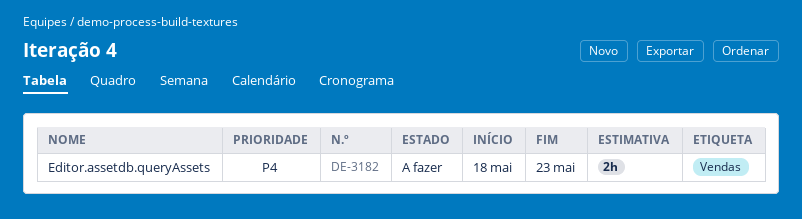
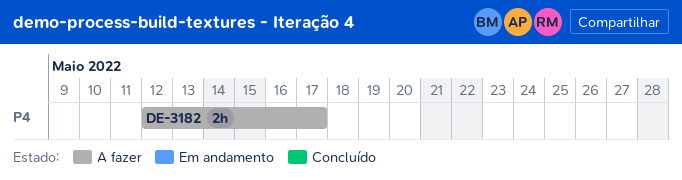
DE-3182, start: May 18 -> May 12
DE-3182, due: May 23 -> May 17

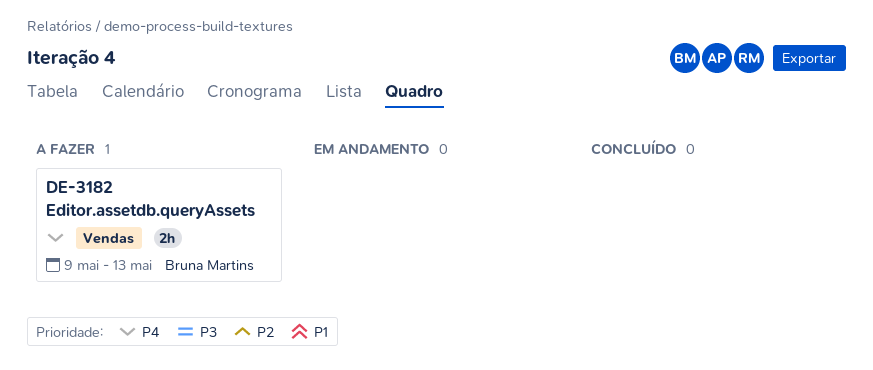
DE-3182, start: May 12 -> May 9
DE-3182, due: May 17 -> May 13

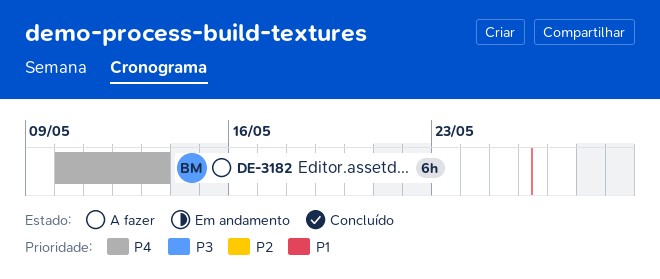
DE-3182, estimate: 2h -> 6h
DE-3182, start: May 9 -> May 10

